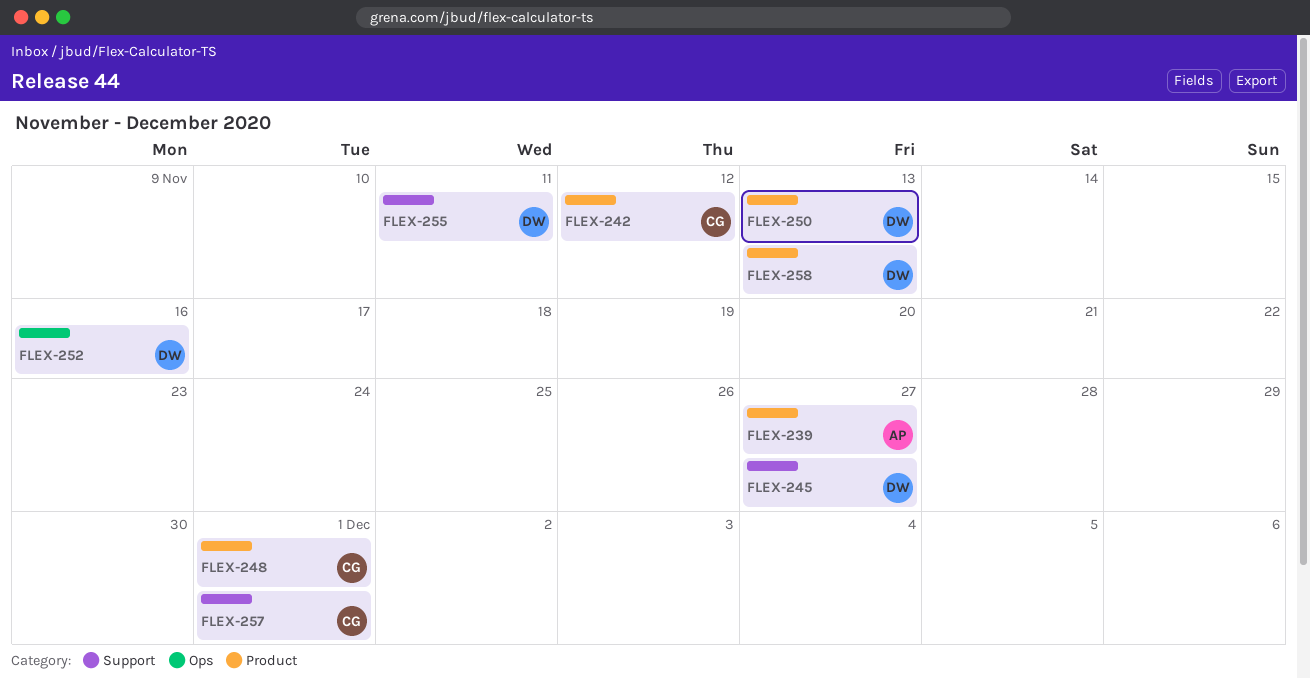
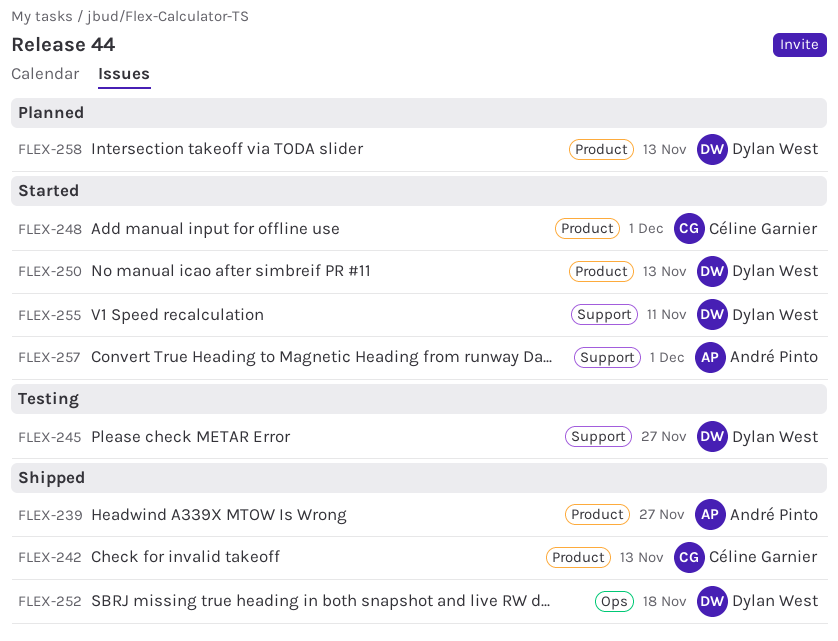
FLEX-242, due: Nov 12 -> Nov 13
FLEX-252, due: Nov 16 -> Nov 18
FLEX-257, owner: Céline Garnier -> André Pinto

